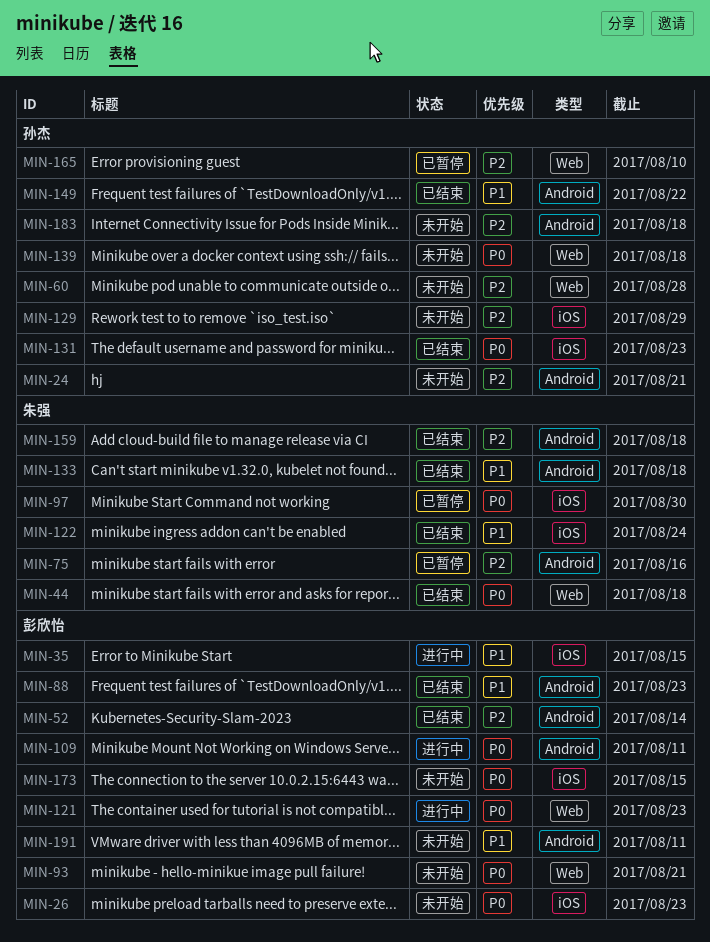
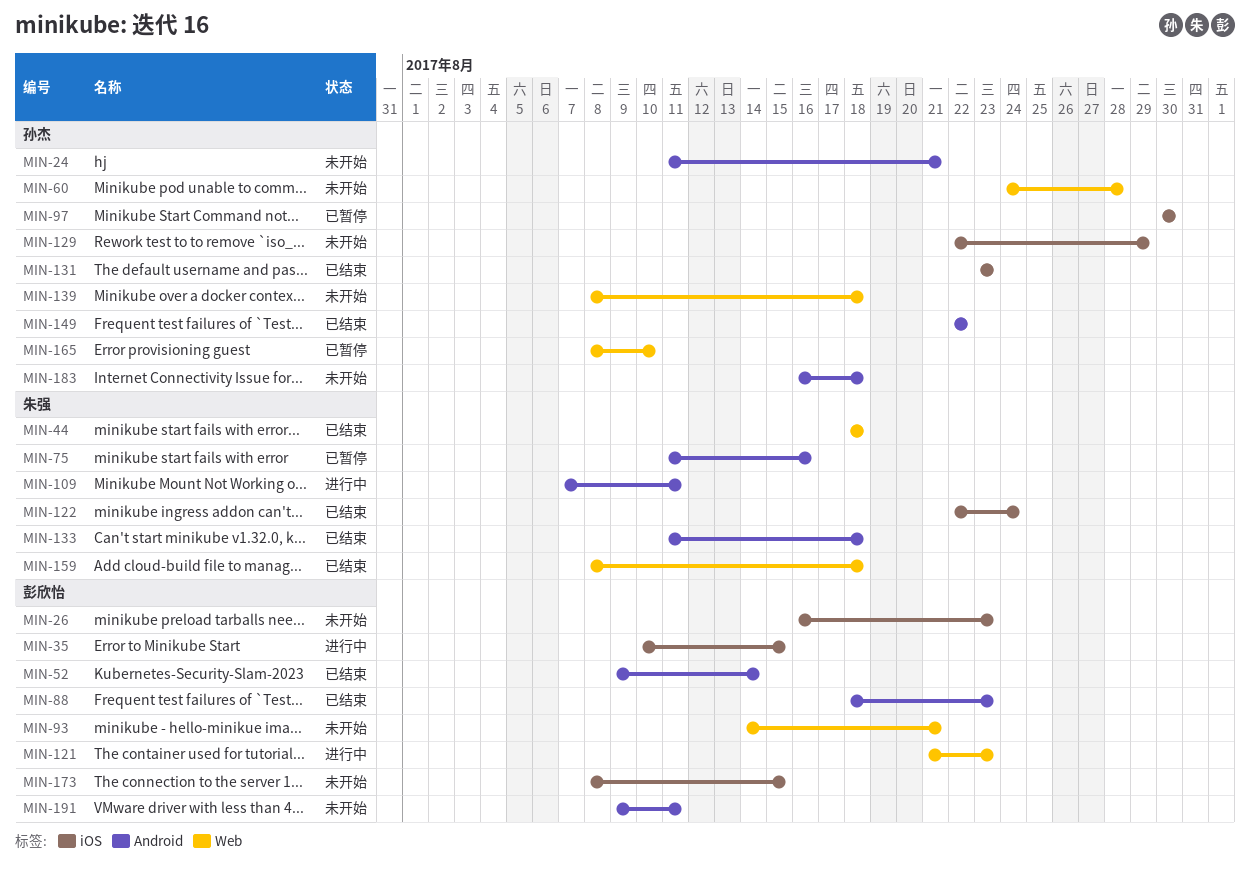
MIN-97, owner: 朱强 -> 孙杰
MIN-109, owner: 彭欣怡 -> 朱强
MIN-159, label: Android -> Web

